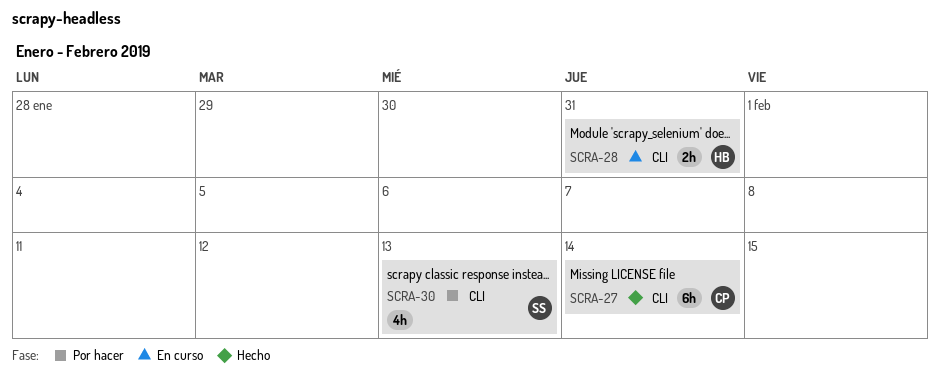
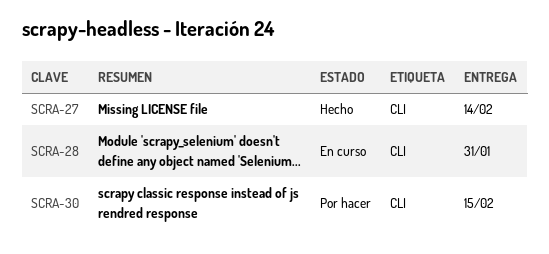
SCRA-30, due: Feb 13 -> Feb 15

